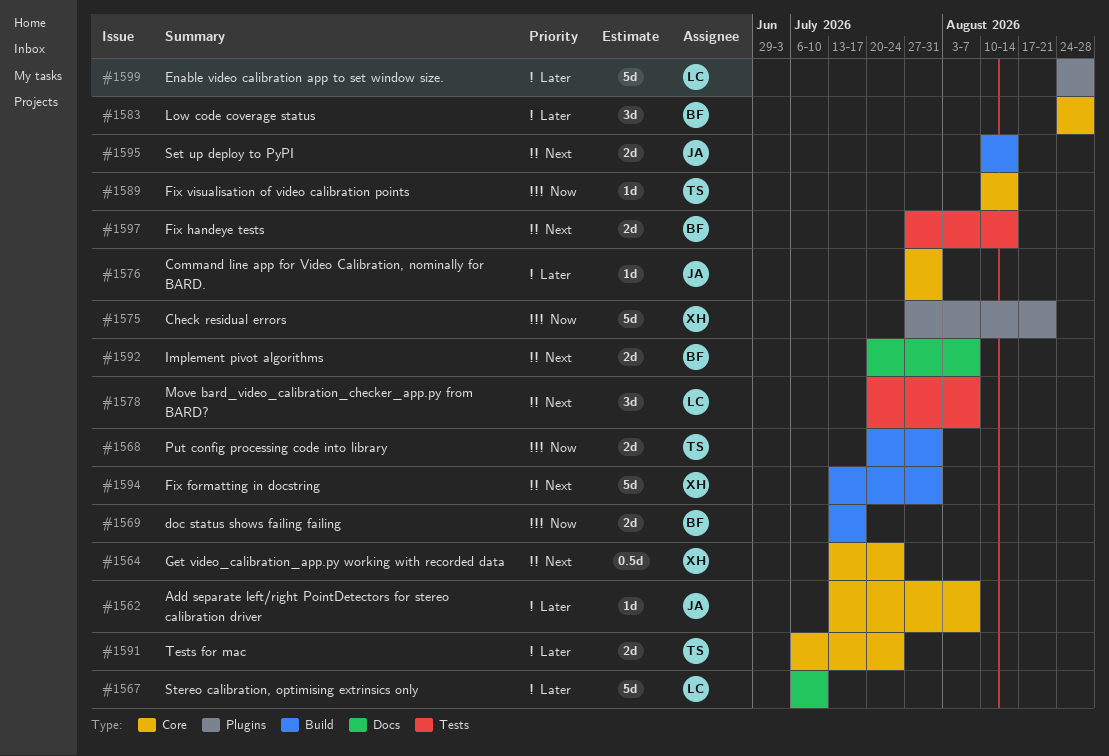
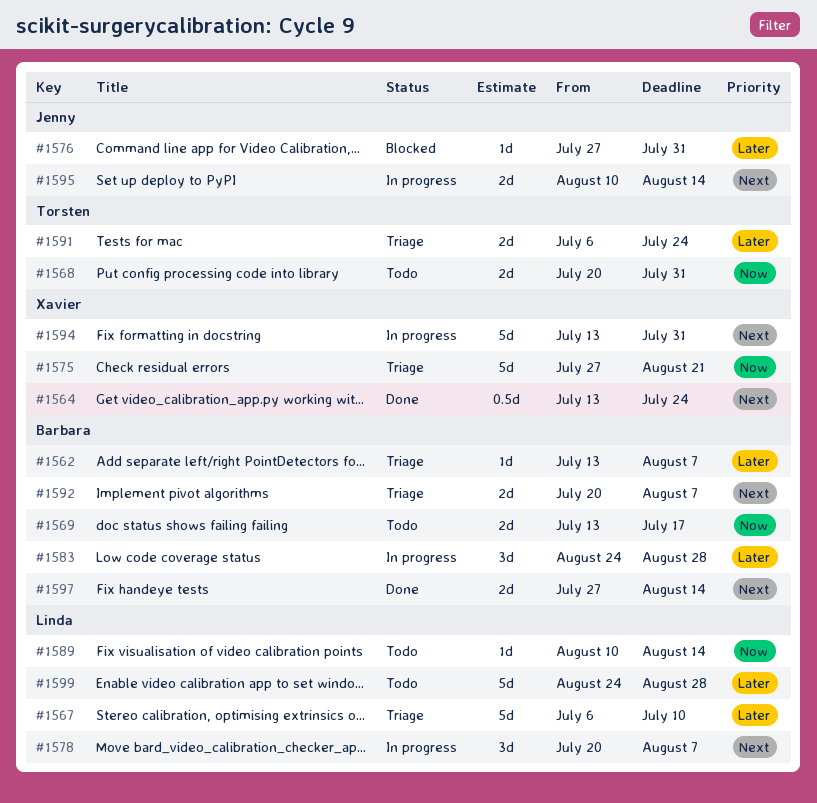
#1562, owner: Jenny -> Barbara
#1589, owner: Torsten -> Linda

